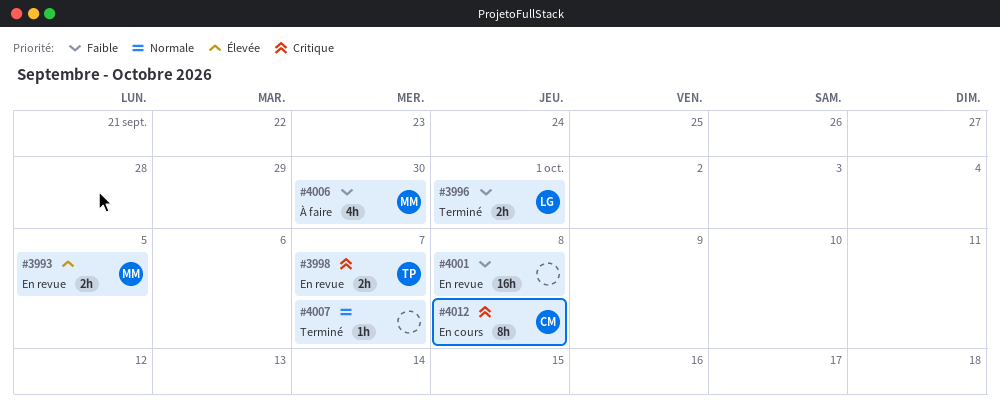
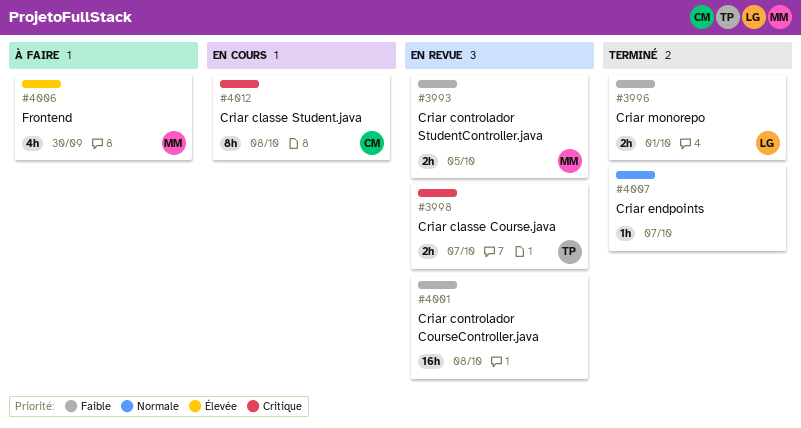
#3993, priority: Élevée -> Faible
#4006, priority: Faible -> Élevée

